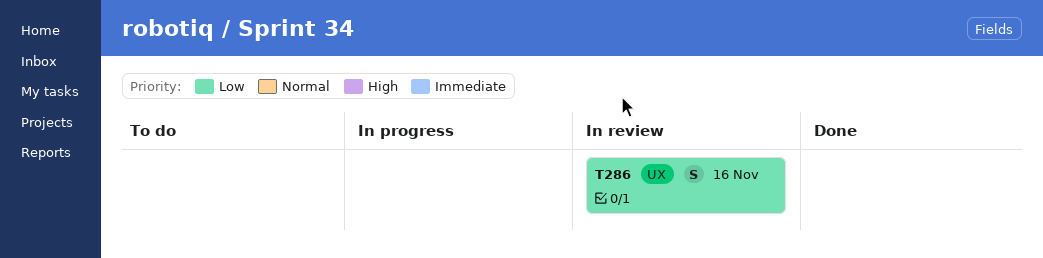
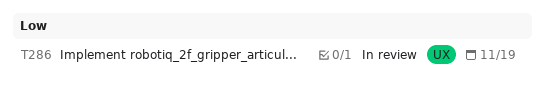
T286, due: Nov 16 -> Nov 19

